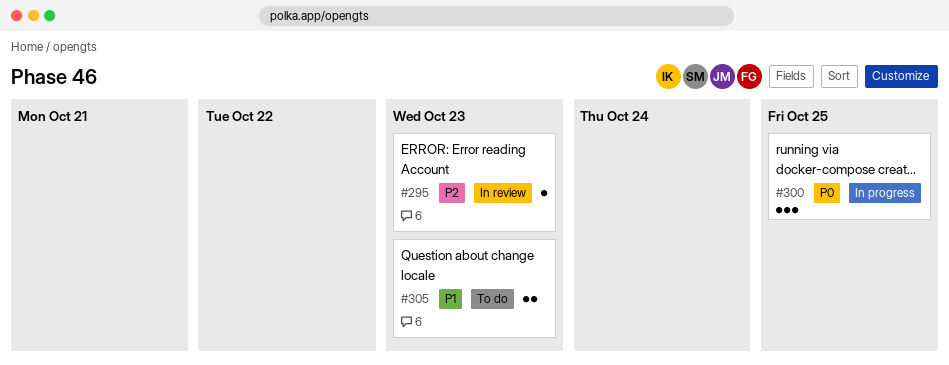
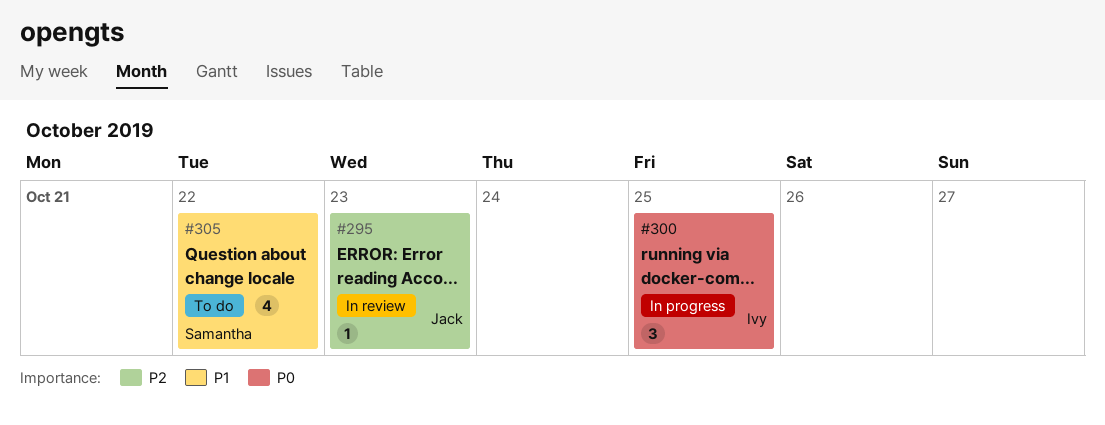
#305, estimate: 2 -> 4
#305, due: Oct 23 -> Oct 22

